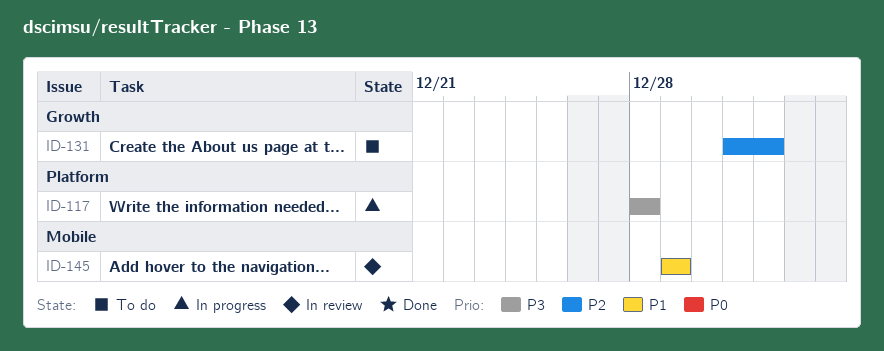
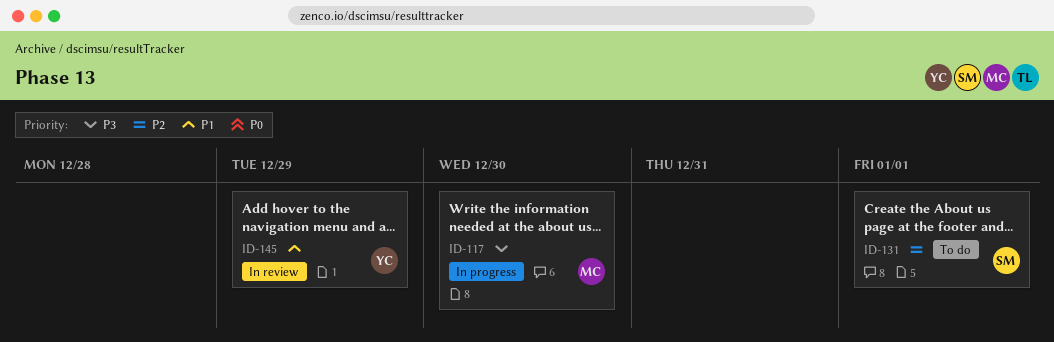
ID-117, due: Dec 28 -> Dec 30

